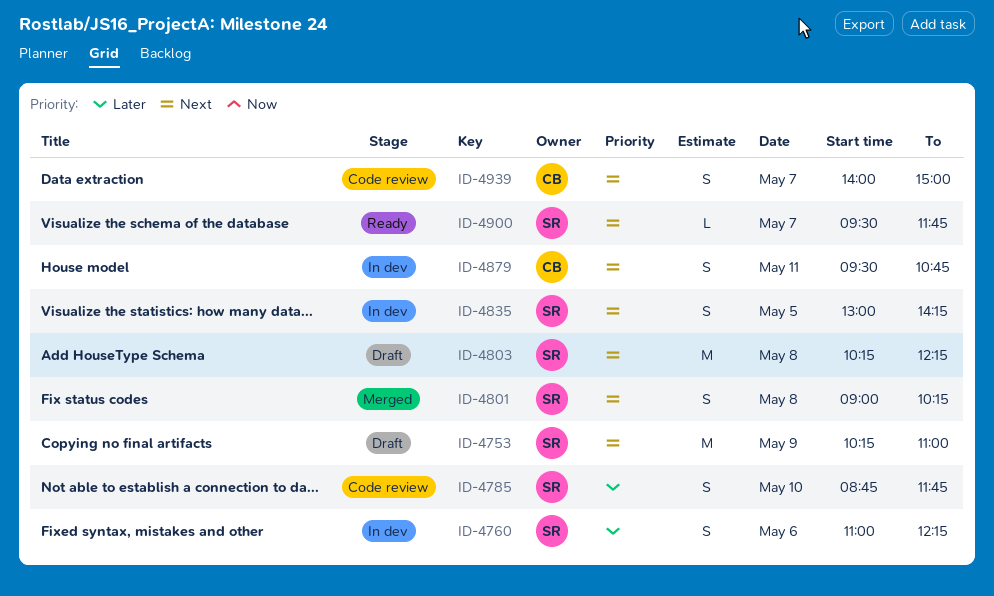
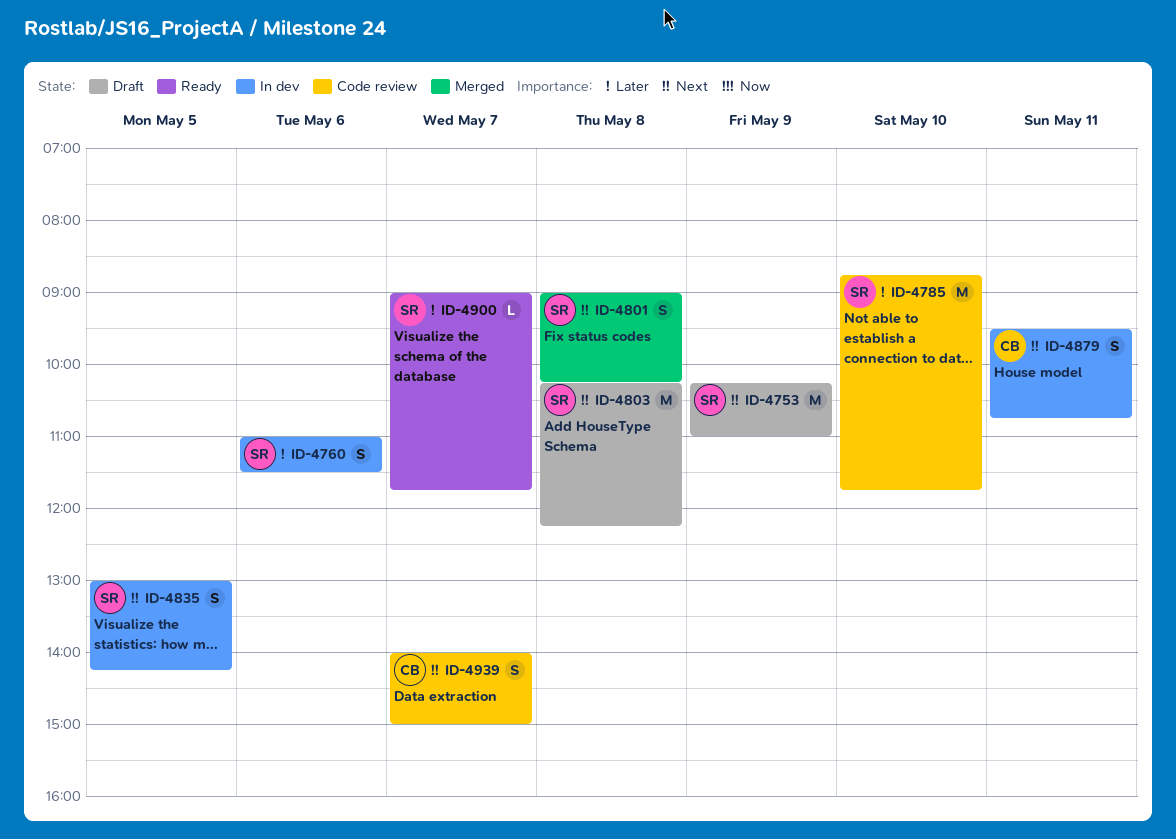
ID-4760, ends: 12:15 -> 11:30
ID-4785, estimate: S -> M
ID-4900, priority: Next -> Later
ID-4900, begins: 09:30 -> 09:00

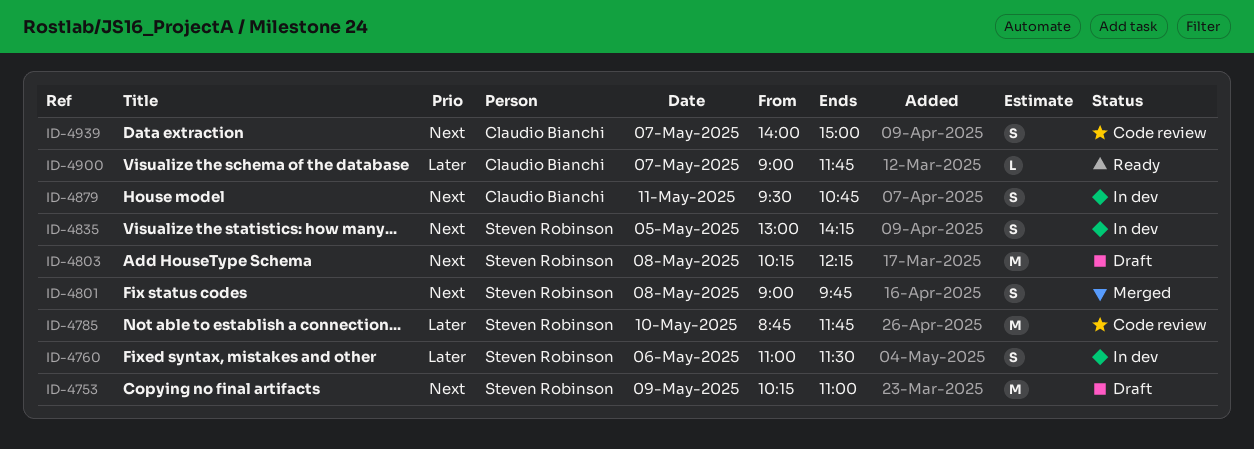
ID-4801, ends: 10:15 -> 09:45
ID-4900, owner: Steven Robinson -> Claudio Bianchi

